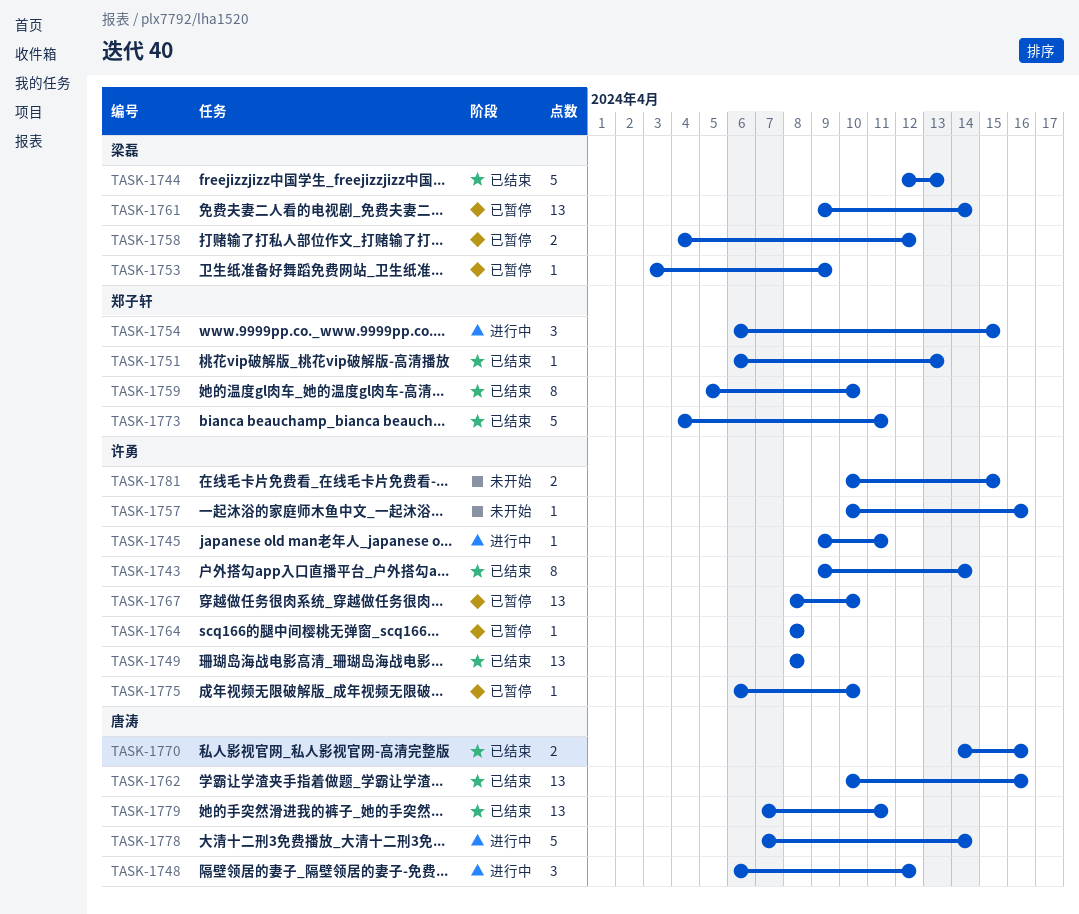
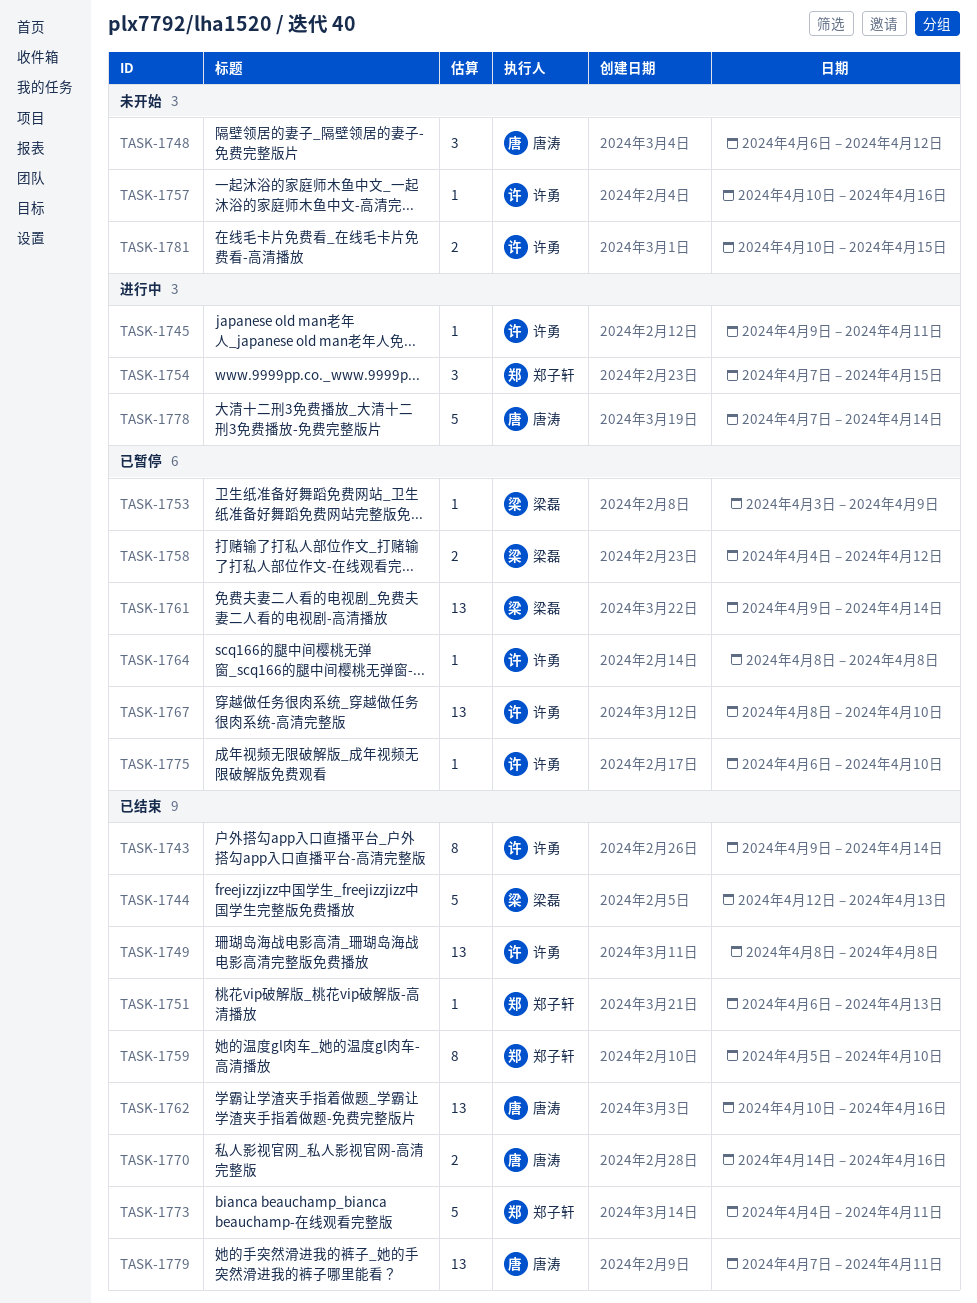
TASK-1748, status: 进行中 -> 未开始
TASK-1754, start: Apr 6 -> Apr 7

